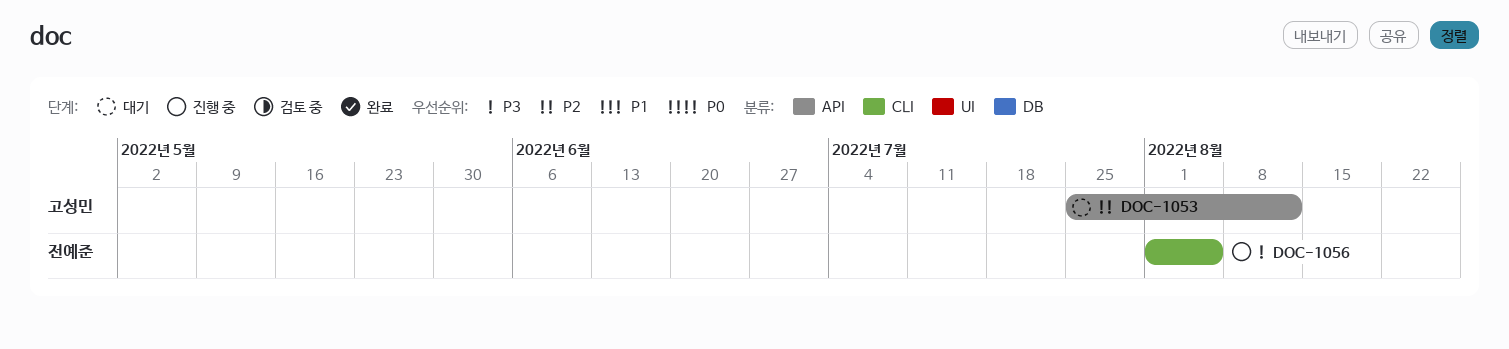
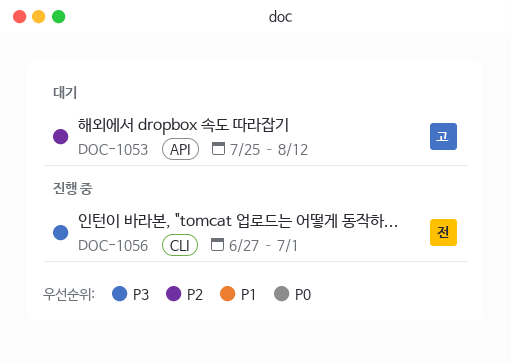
DOC-1056, start: Aug 1 -> Jun 27
DOC-1056, due: Aug 5 -> Jul 1

